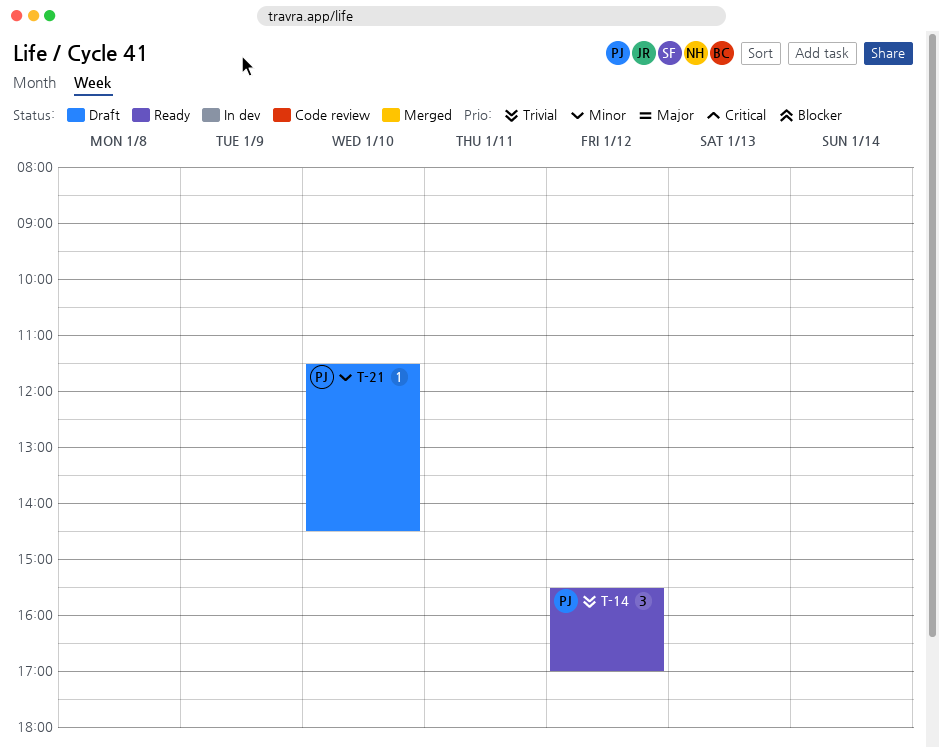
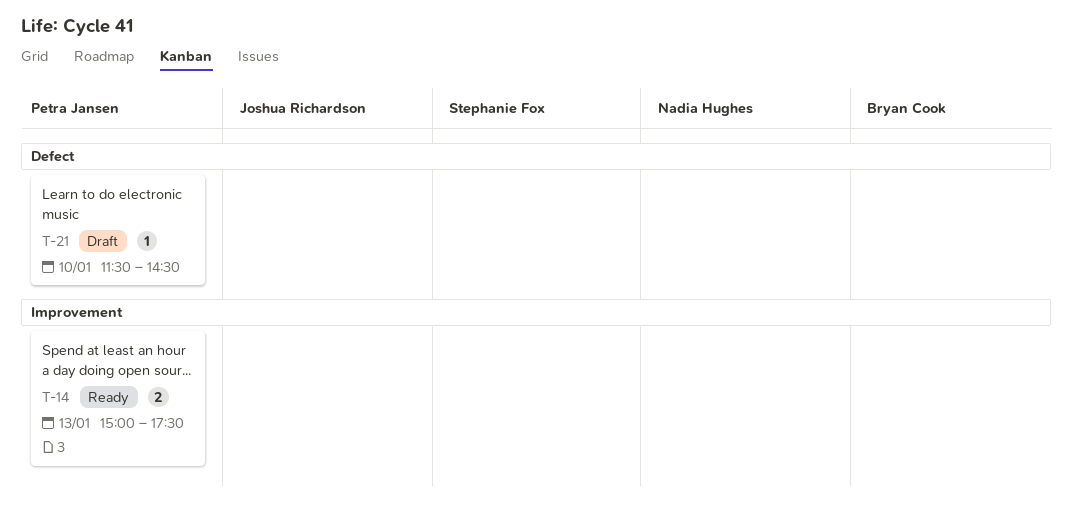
T-14, estimate: 3 -> 2
T-14, day: Jan 12 -> Jan 13
T-14, begins: 15:30 -> 15:00
T-14, ends: 17:00 -> 17:30

